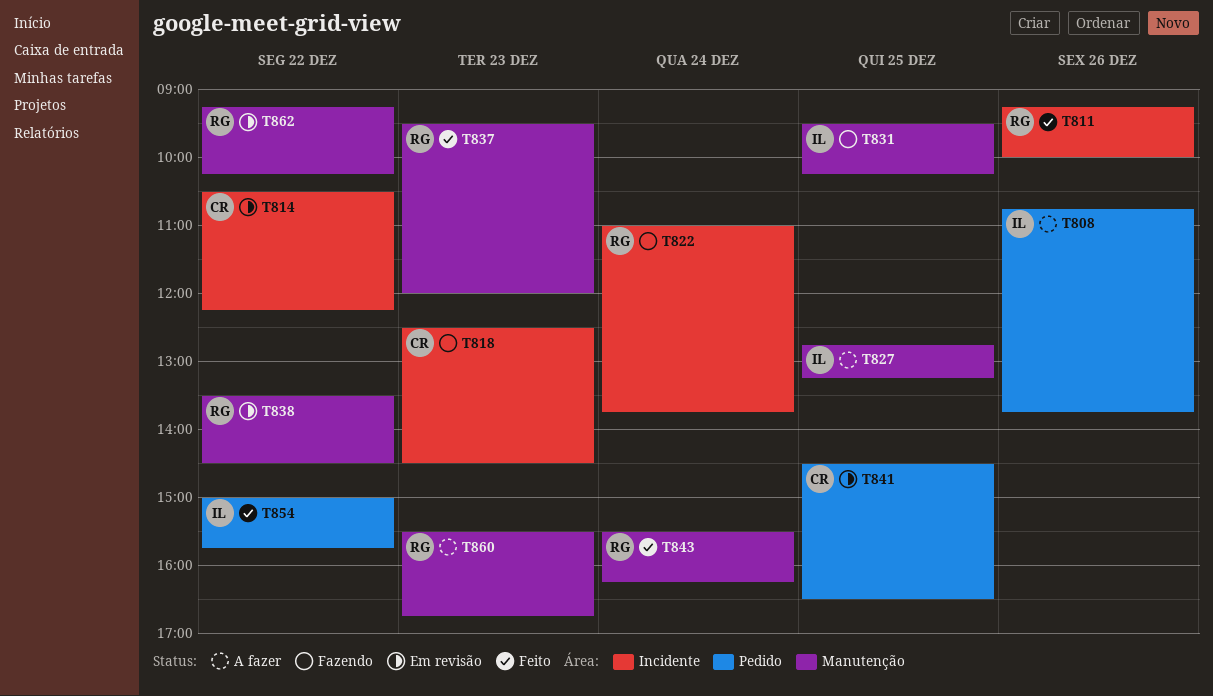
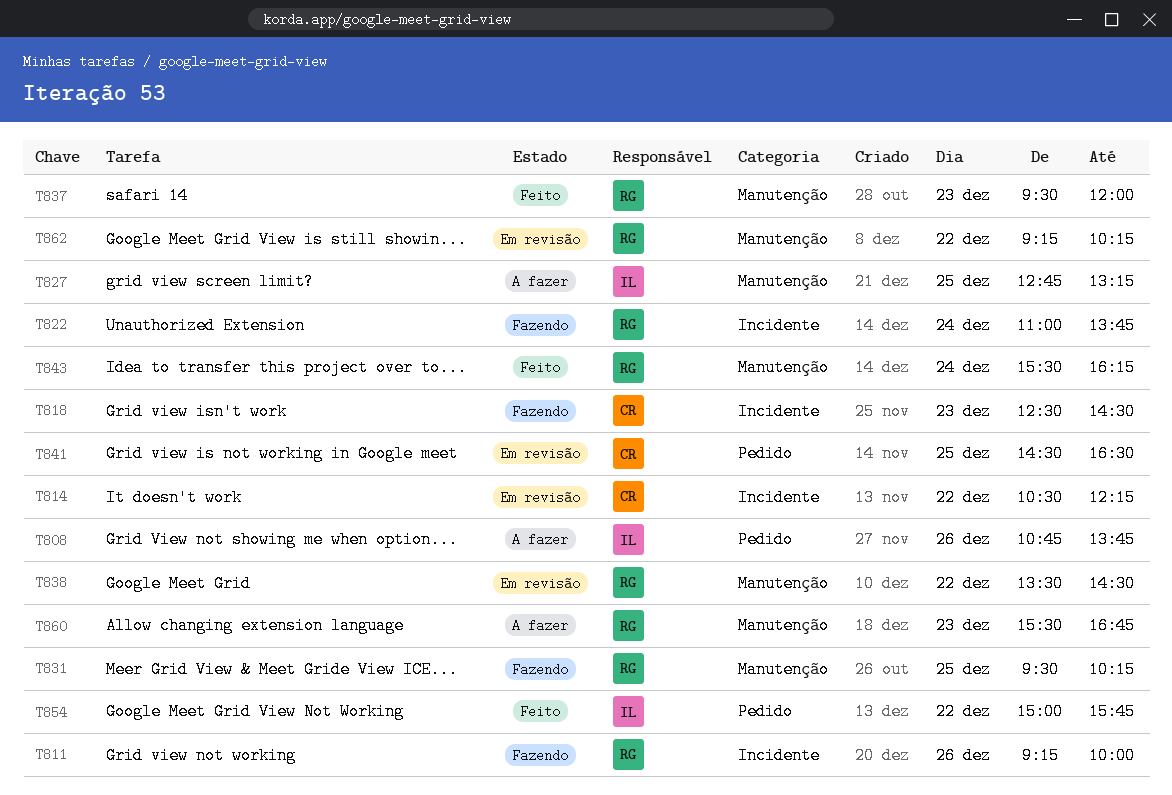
T811, status: Feito -> Fazendo
T831, owner: IL -> RG

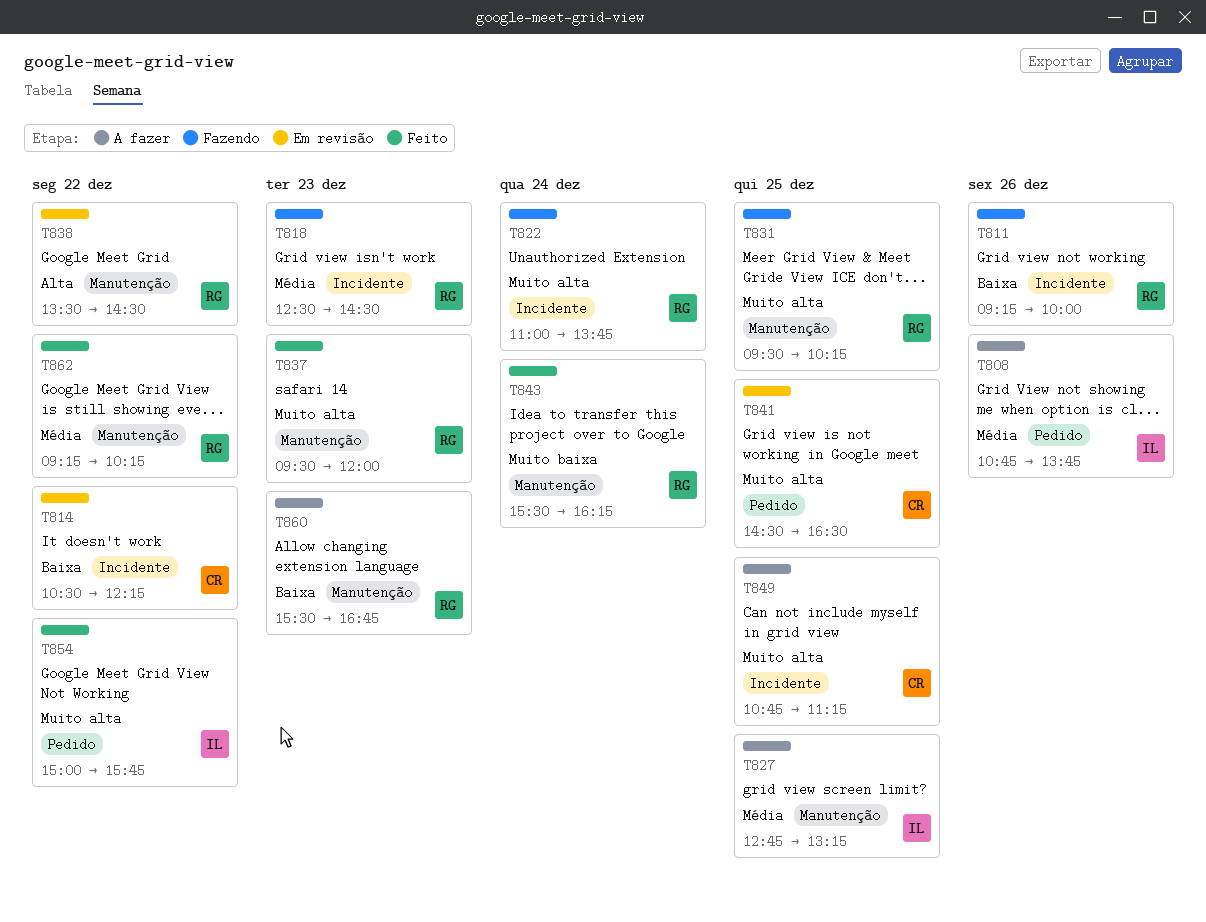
T818, owner: CR -> RG
T849: none -> present
T862, status: Em revisão -> Feito

